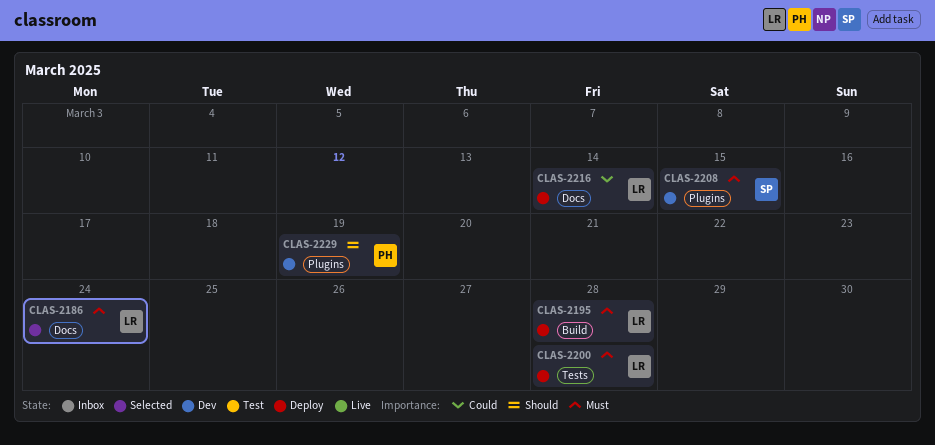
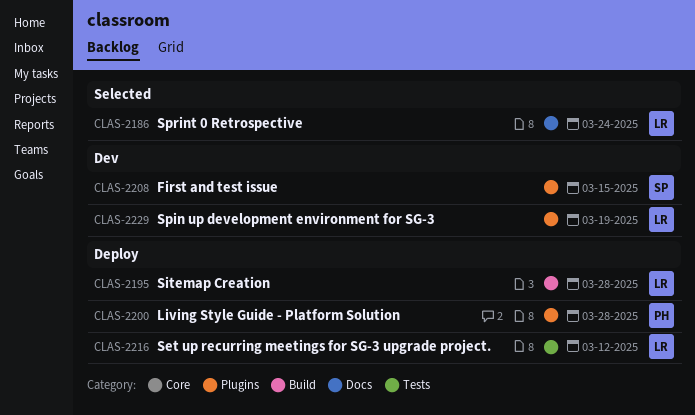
CLAS-2200, owner: LR -> PH
CLAS-2200, label: Tests -> Plugins
CLAS-2216, label: Docs -> Tests
CLAS-2216, due: Mar 14 -> Mar 12
CLAS-2229, owner: PH -> LR

